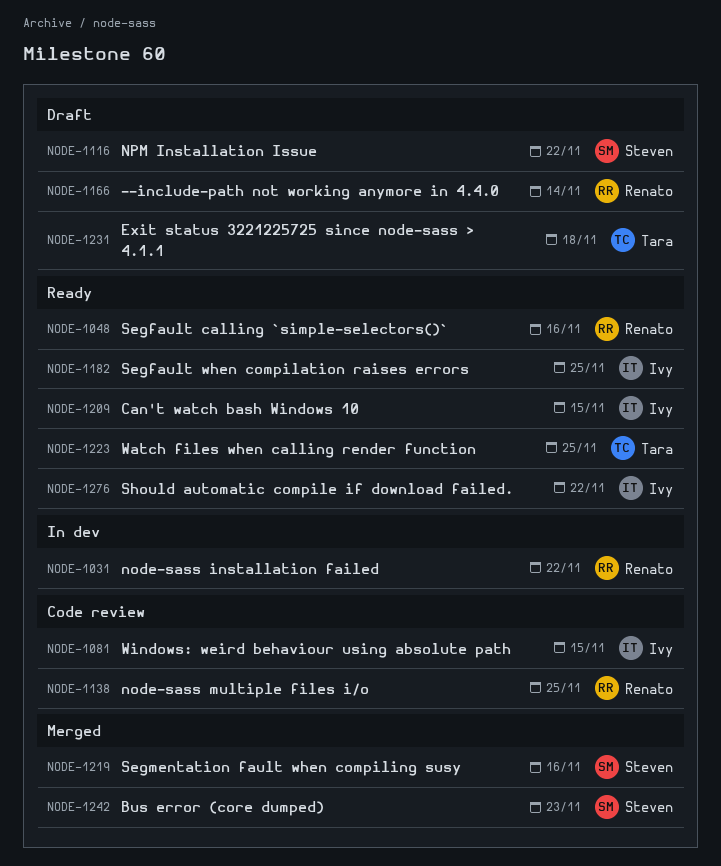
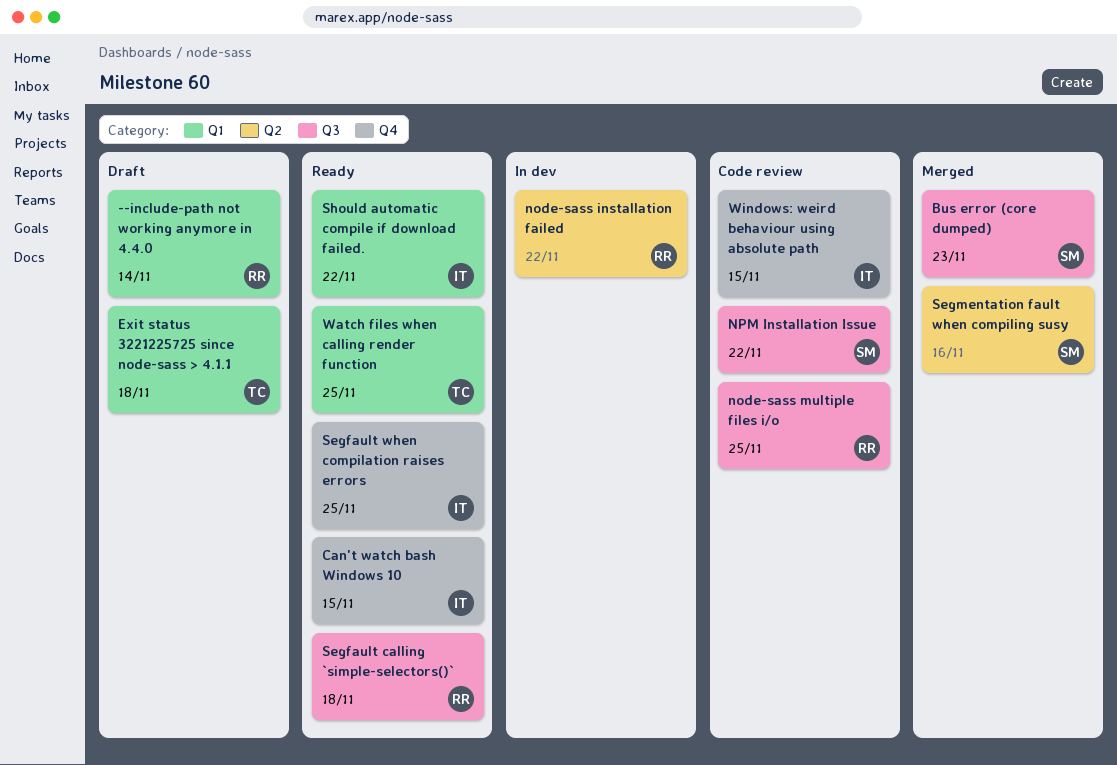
NPM Installation Issue, status: Draft -> Code review
Segfault calling `simple-selectors()`, due: Nov 16 -> Nov 18

